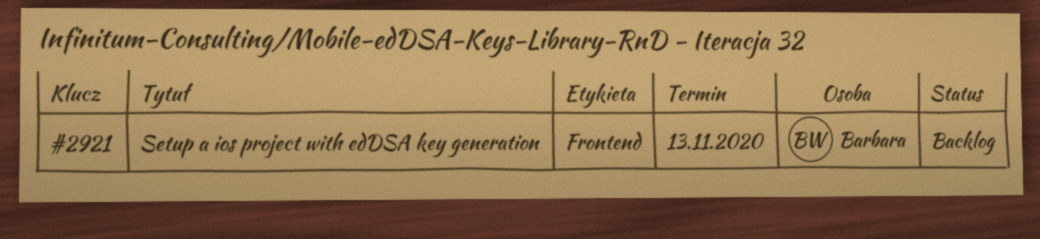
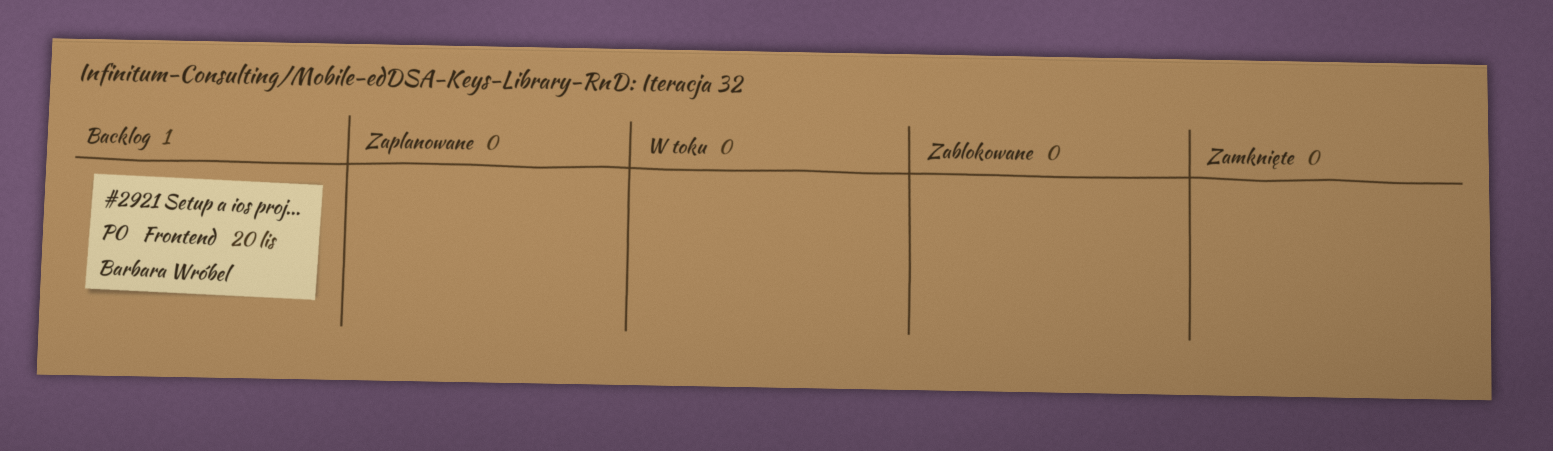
#2921, due: Nov 13 -> Nov 20

